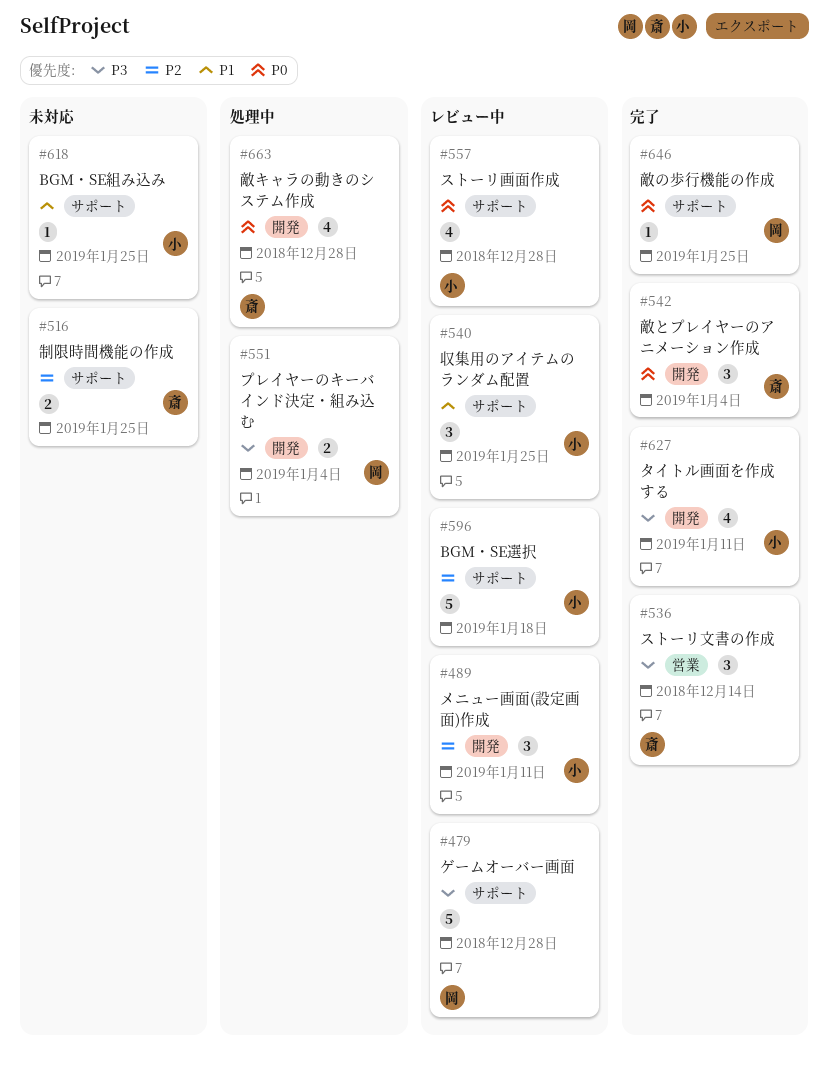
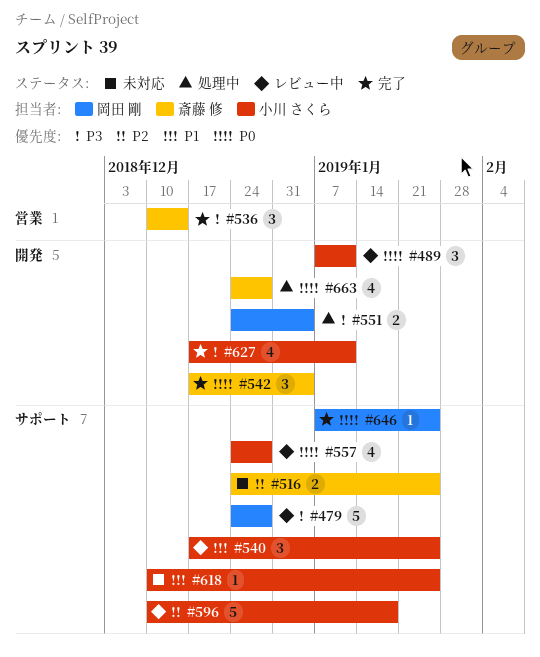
#489, priority: P2 -> P0

